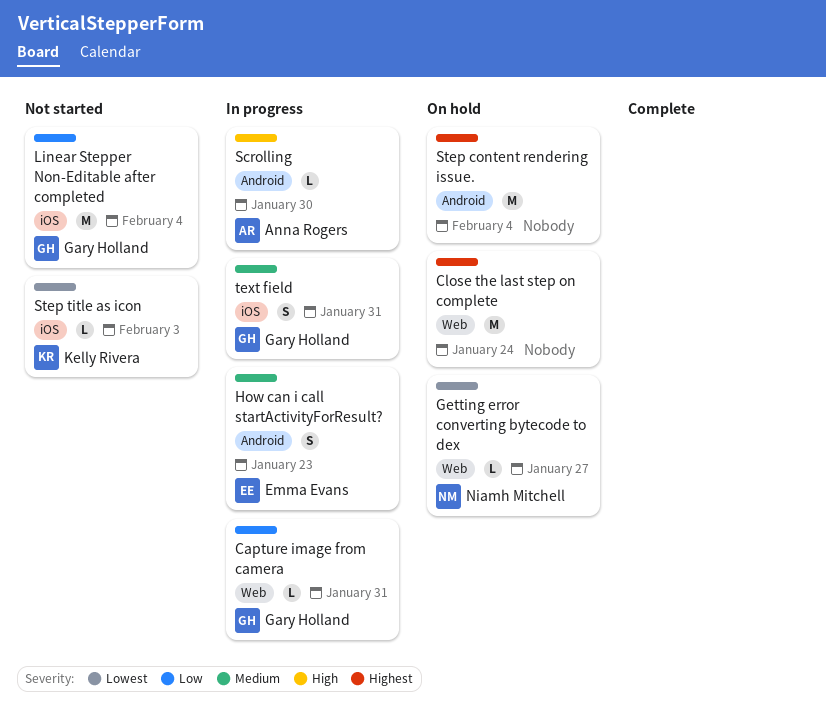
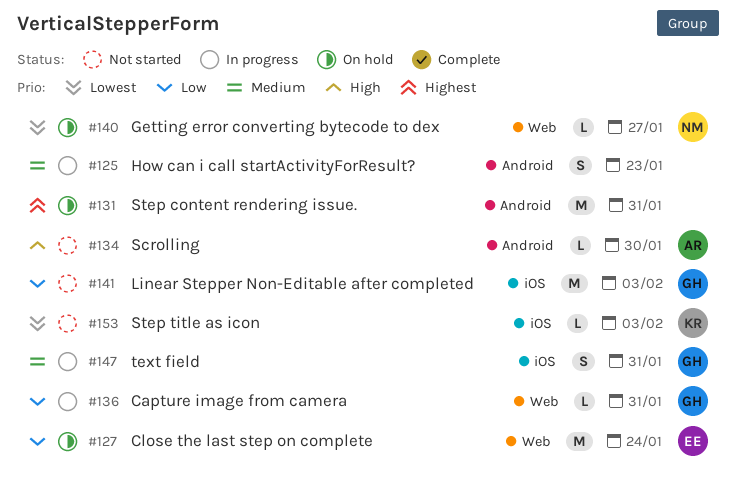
Close the last step on complete, owner: none -> Emma Evans
Close the last step on complete, priority: Highest -> Low
How can i call startActivityForResult?, owner: Emma Evans -> none
Linear Stepper Non-Editable after completed, due: Feb 4 -> Feb 3
Scrolling, status: In progress -> Not started
Step content rendering issue., due: Feb 4 -> Jan 31

